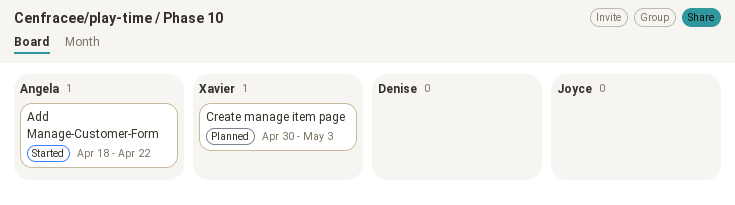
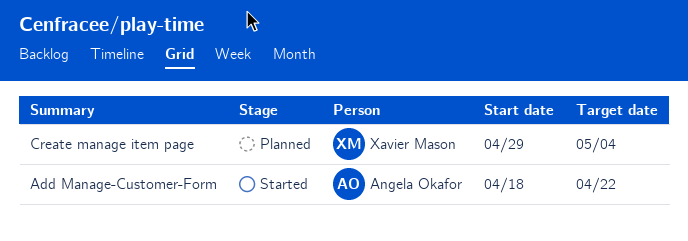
Create manage item page, start: Apr 30 -> Apr 29
Create manage item page, due: May 3 -> May 4

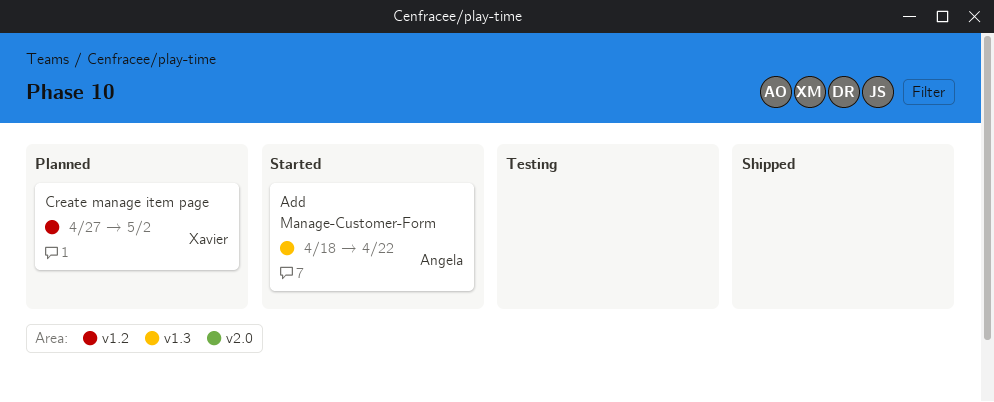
Create manage item page, start: Apr 29 -> Apr 27
Create manage item page, due: May 4 -> May 2

